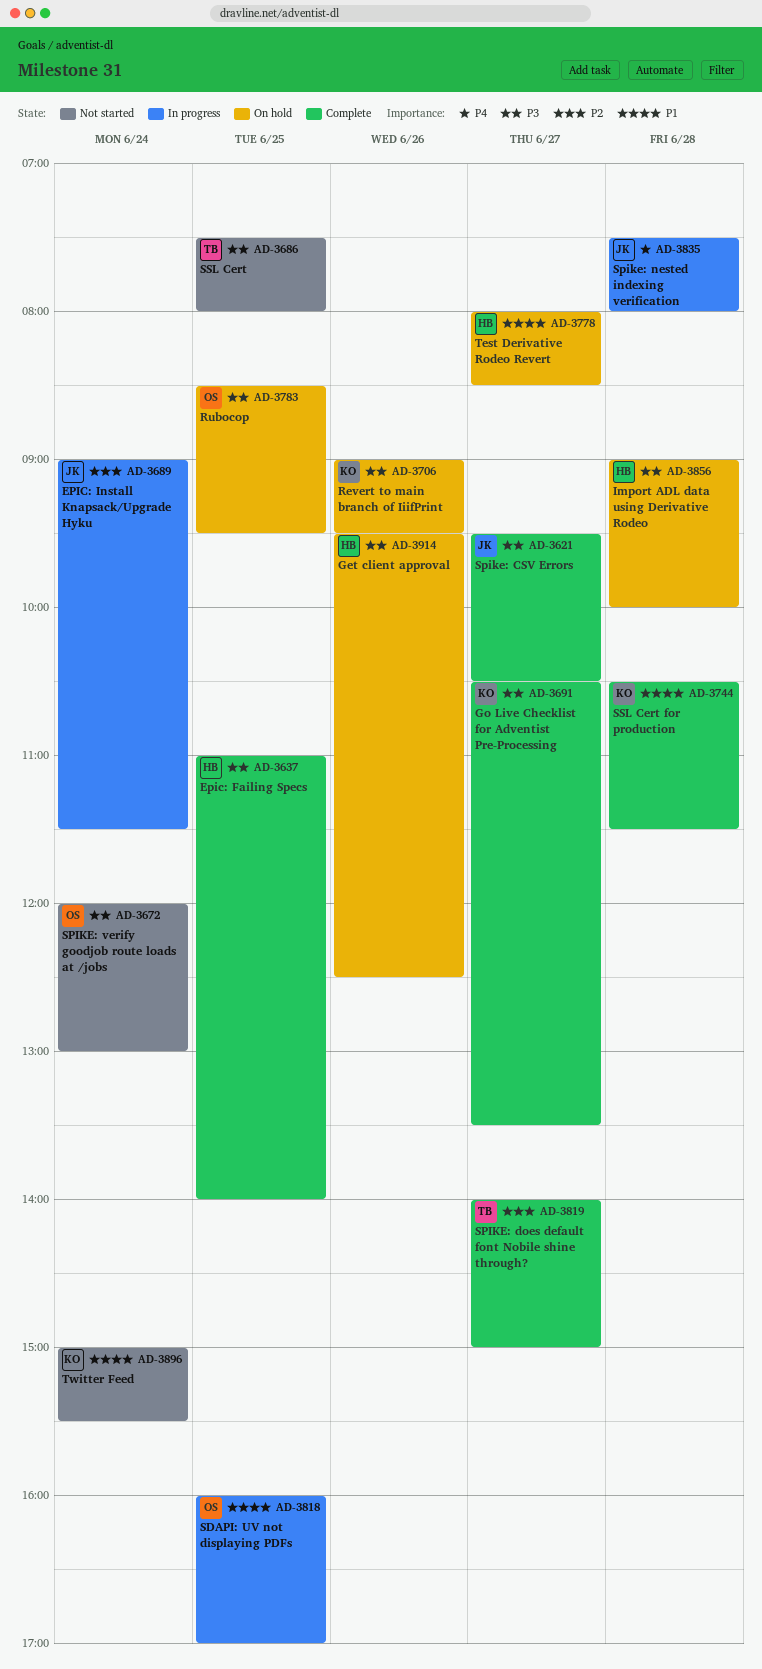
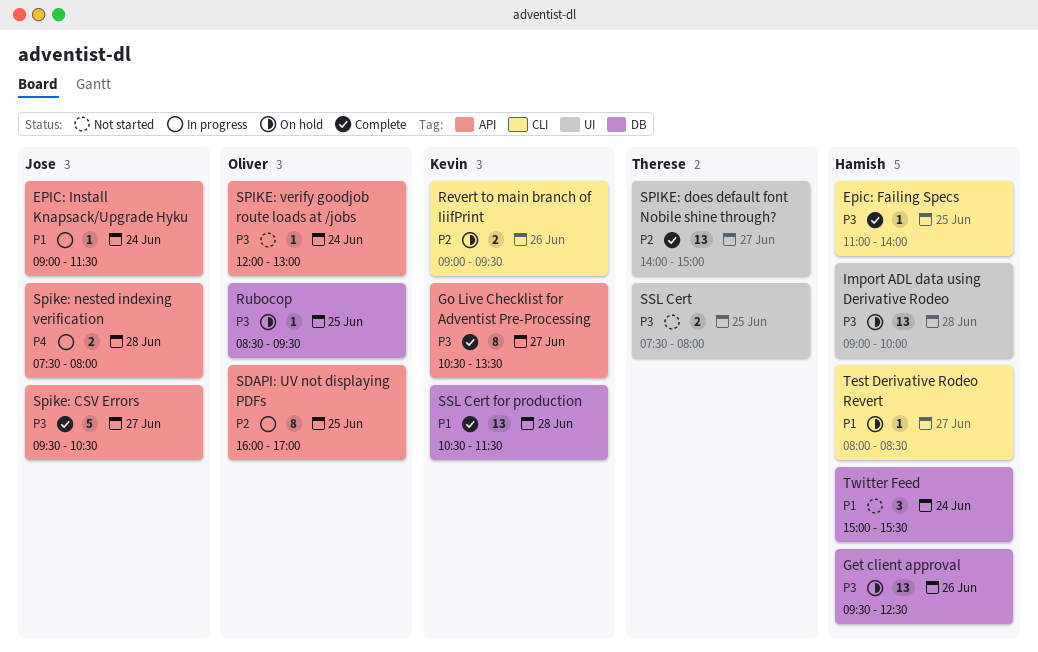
EPIC: Install Knapsack/Upgrade Hyku, priority: P2 -> P1
Revert to main branch of IiifPrint, priority: P3 -> P2
SDAPI: UV not displaying PDFs, priority: P1 -> P2
Twitter Feed, owner: Kevin -> Hamish

